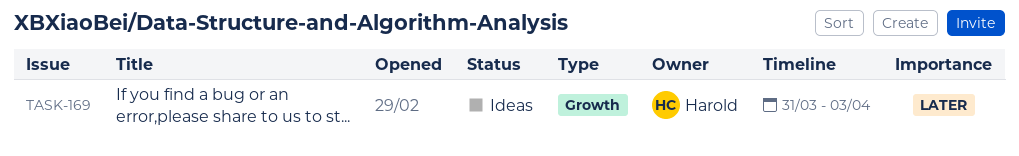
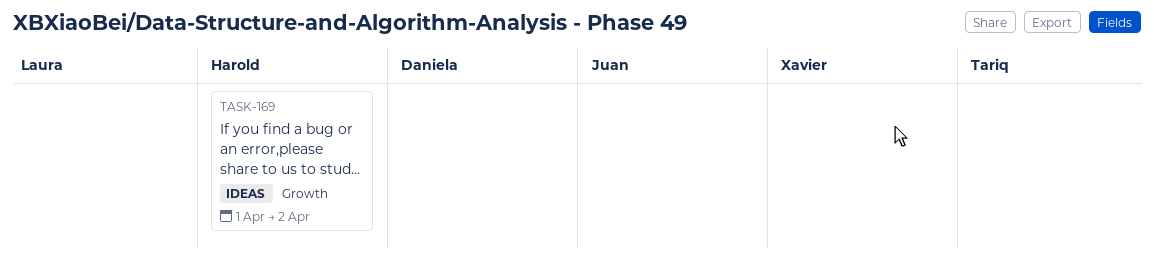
TASK-169, start: Mar 31 -> Apr 1
TASK-169, due: Apr 3 -> Apr 2

